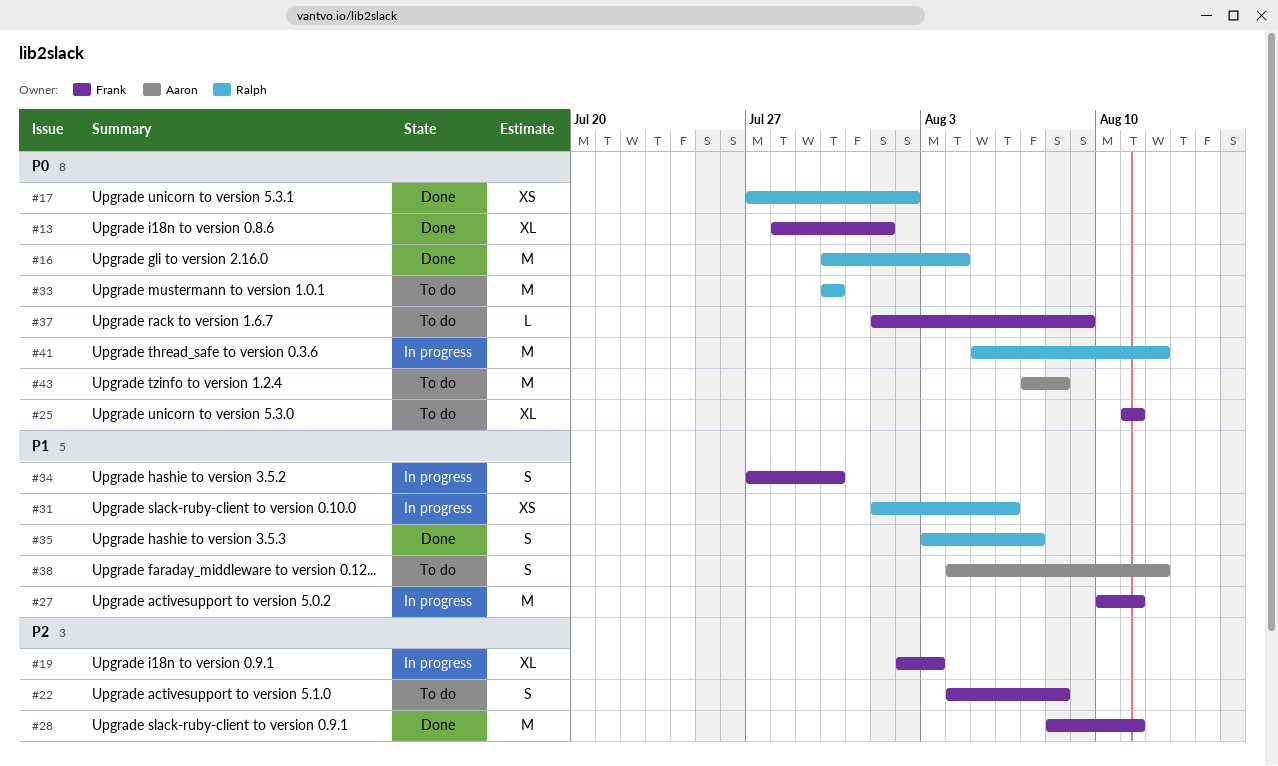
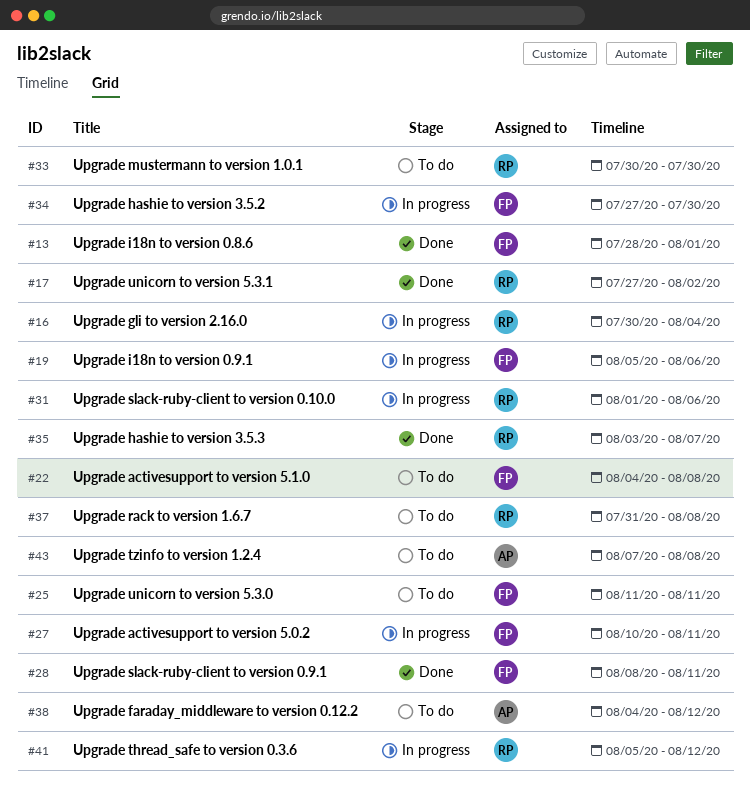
#16, status: Done -> In progress
#19, start: Aug 2 -> Aug 5
#19, due: Aug 3 -> Aug 6
#37, owner: Frank -> Ralph
#37, start: Aug 1 -> Jul 31
#37, due: Aug 9 -> Aug 8

